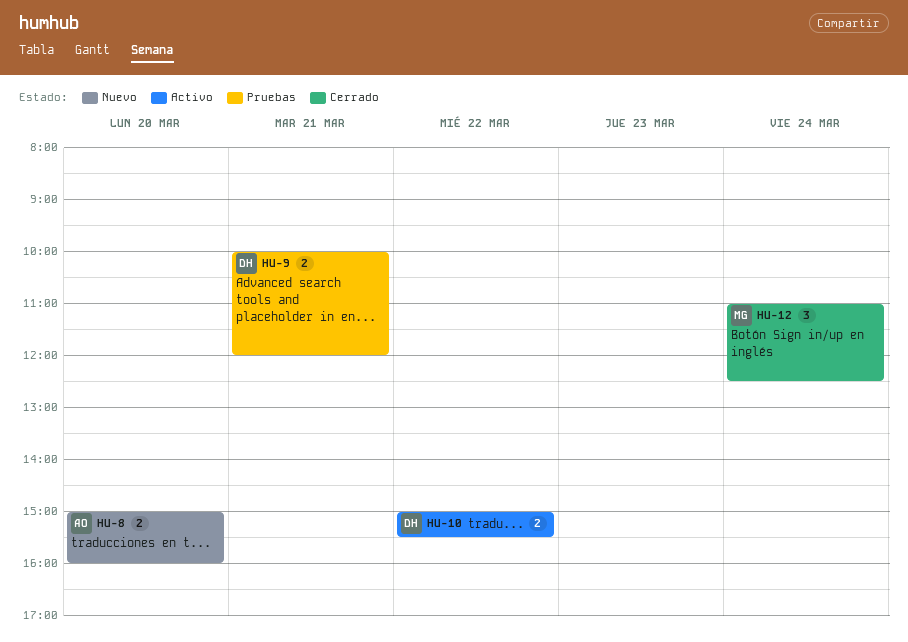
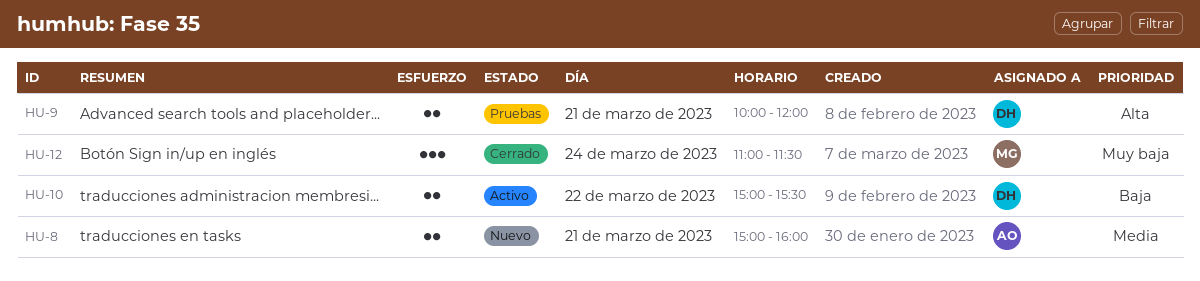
HU-8, day: Mar 20 -> Mar 21
HU-12, ends: 12:30 -> 11:30

